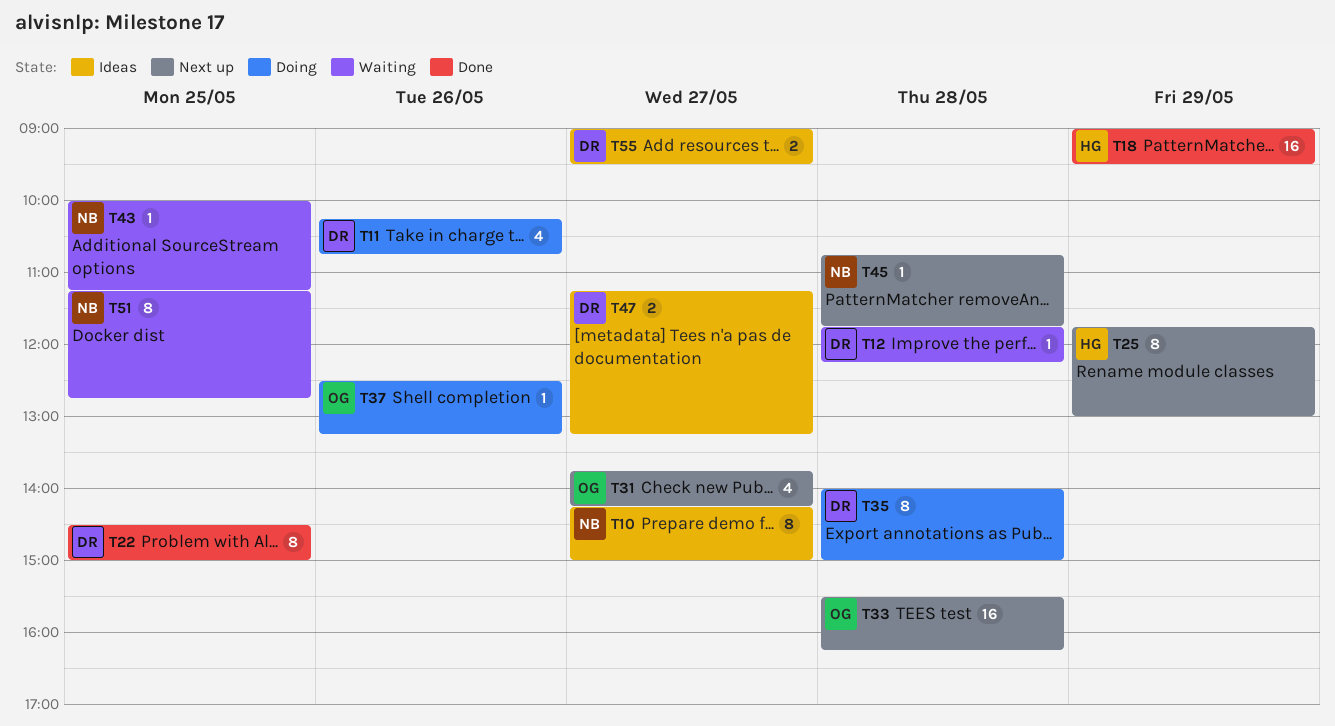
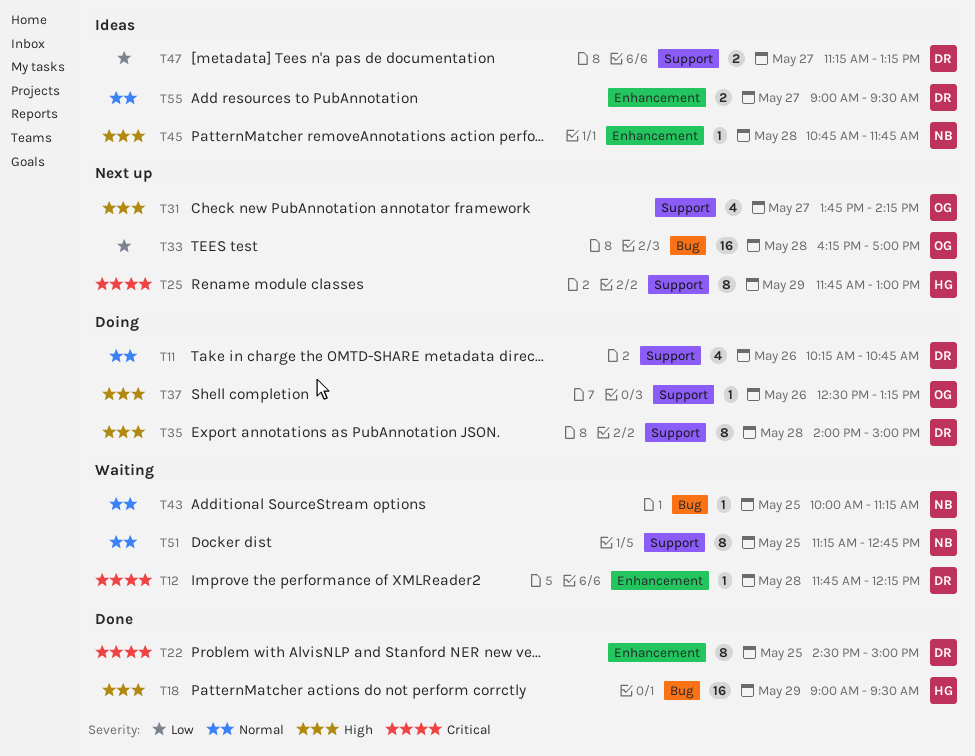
T10: present -> none
T33, begins: 15:30 -> 16:15
T33, ends: 16:15 -> 17:00
T45, status: Next up -> Ideas

